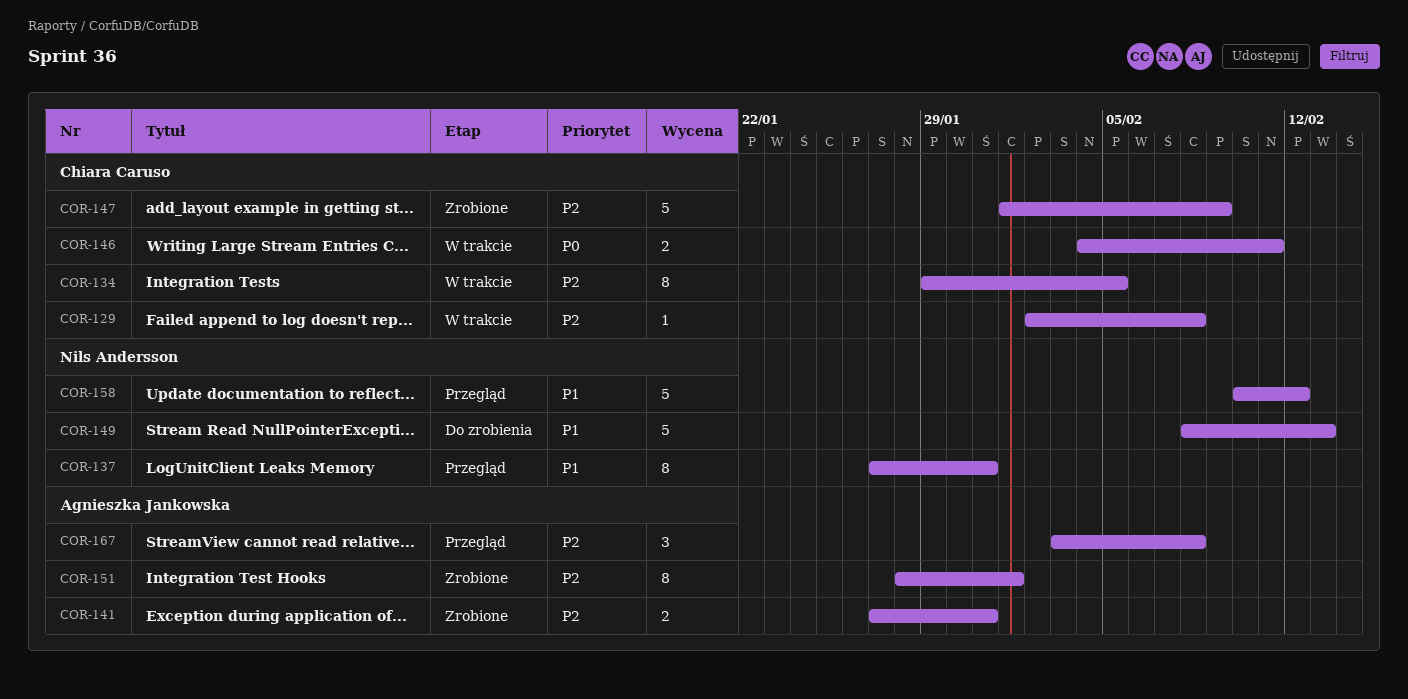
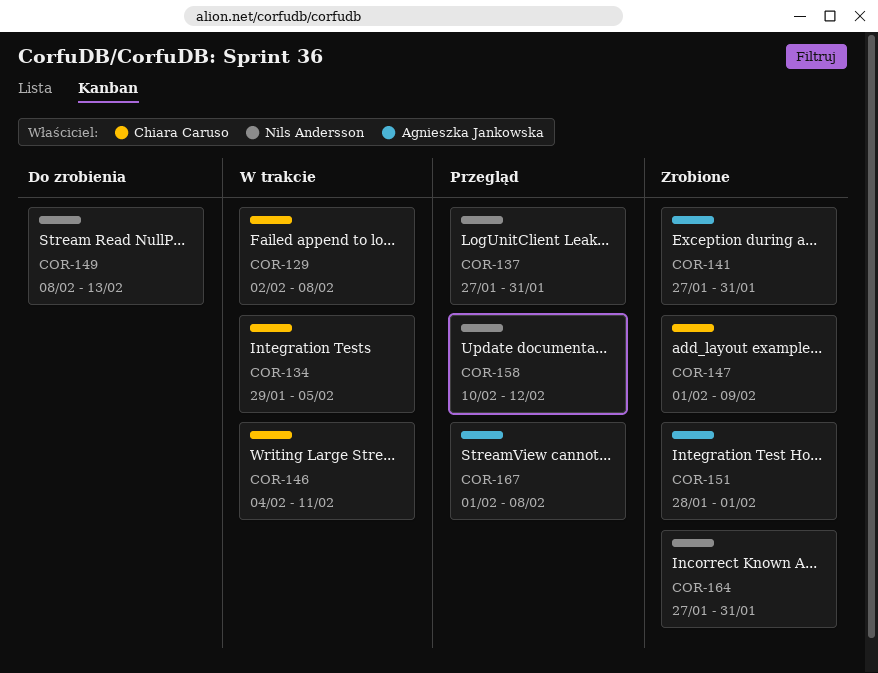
COR-164: none -> present
COR-167, start: Feb 3 -> Feb 1

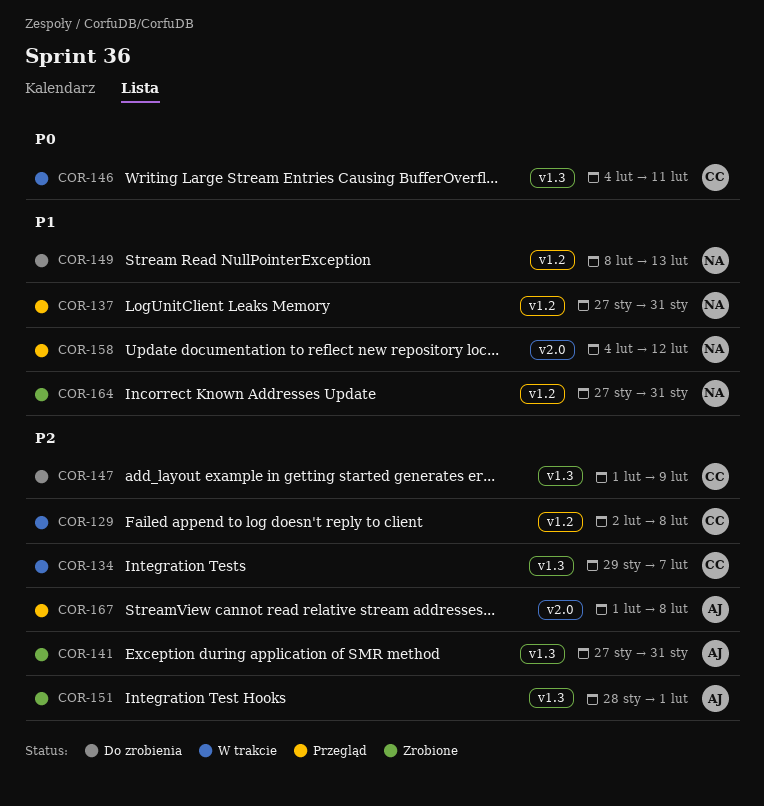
COR-134, due: Feb 5 -> Feb 7
COR-147, status: Zrobione -> Do zrobienia
COR-158, start: Feb 10 -> Feb 4

